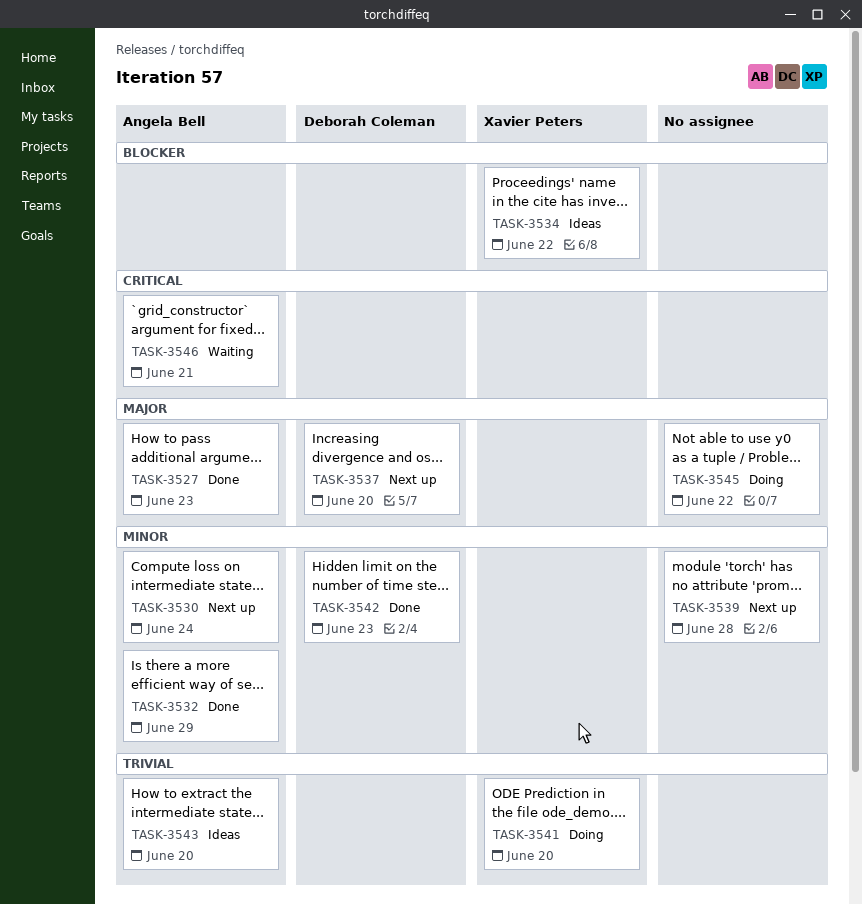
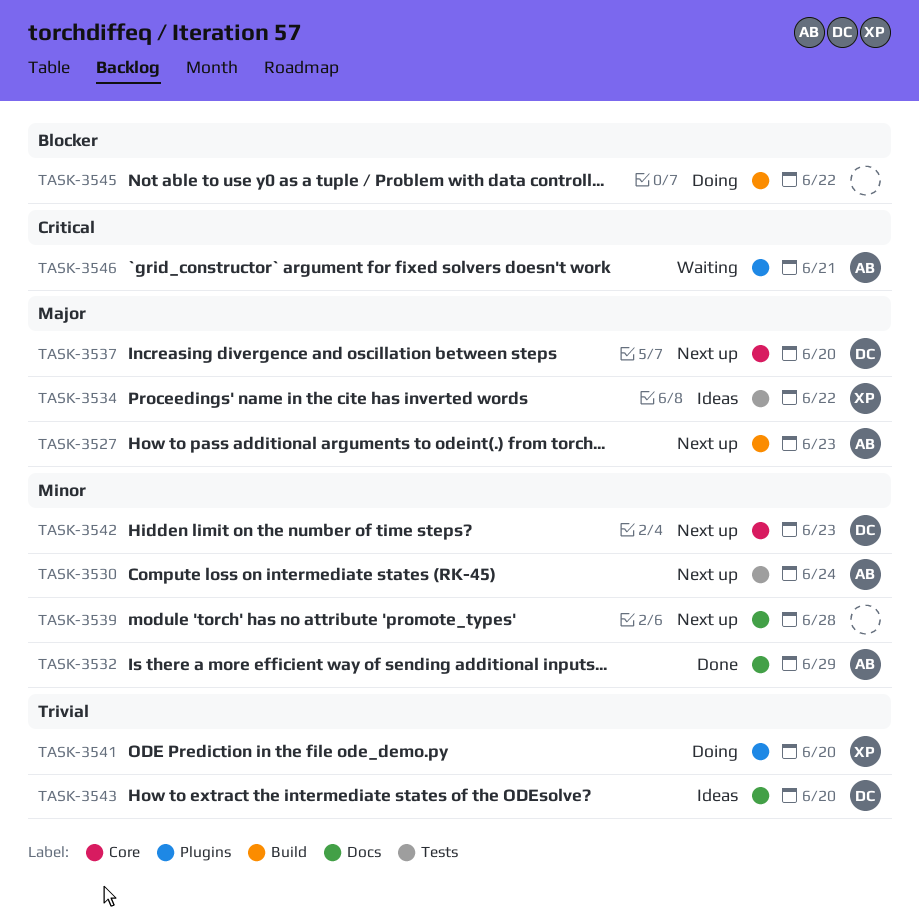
TASK-3527, status: Done -> Next up
TASK-3534, priority: Blocker -> Major
TASK-3542, status: Done -> Next up
TASK-3543, owner: Angela Bell -> Deborah Coleman
TASK-3545, priority: Major -> Blocker

